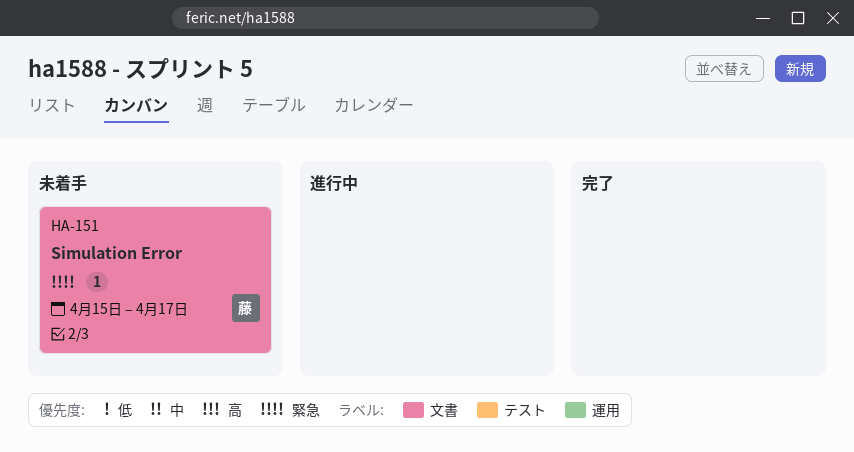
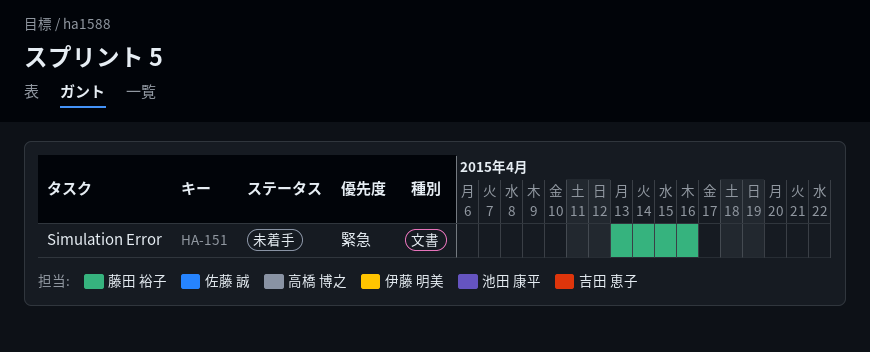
HA-151, start: Apr 15 -> Apr 13
HA-151, due: Apr 17 -> Apr 16

